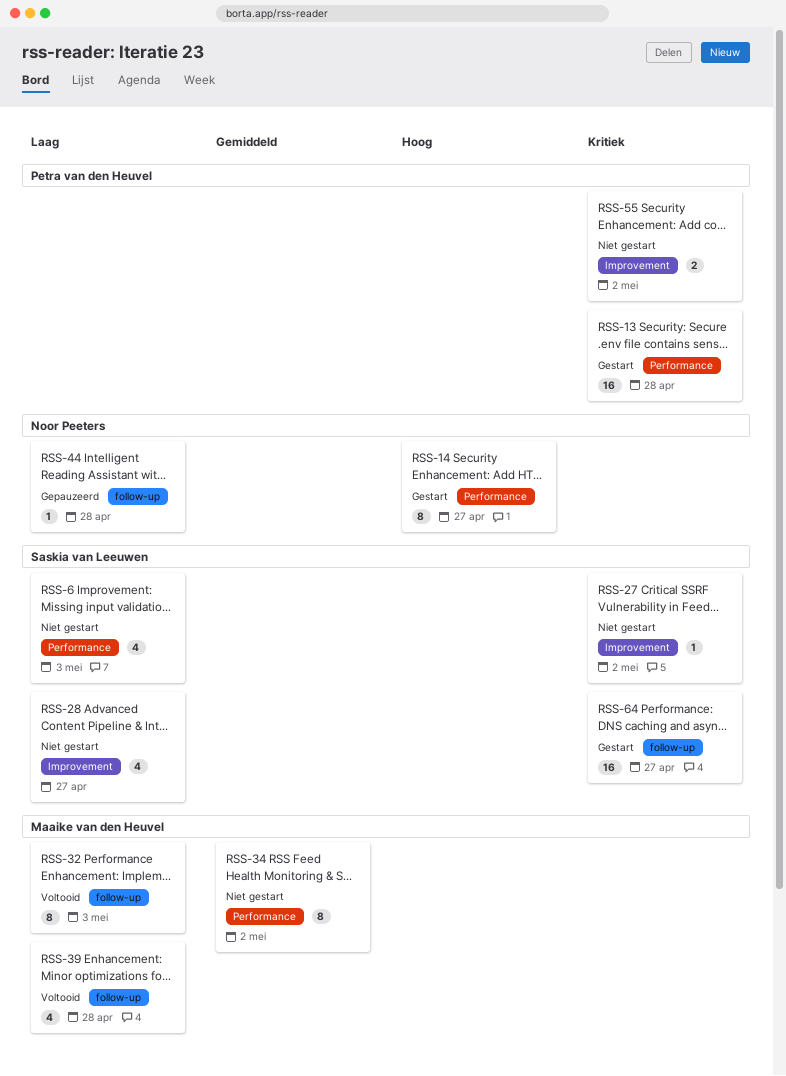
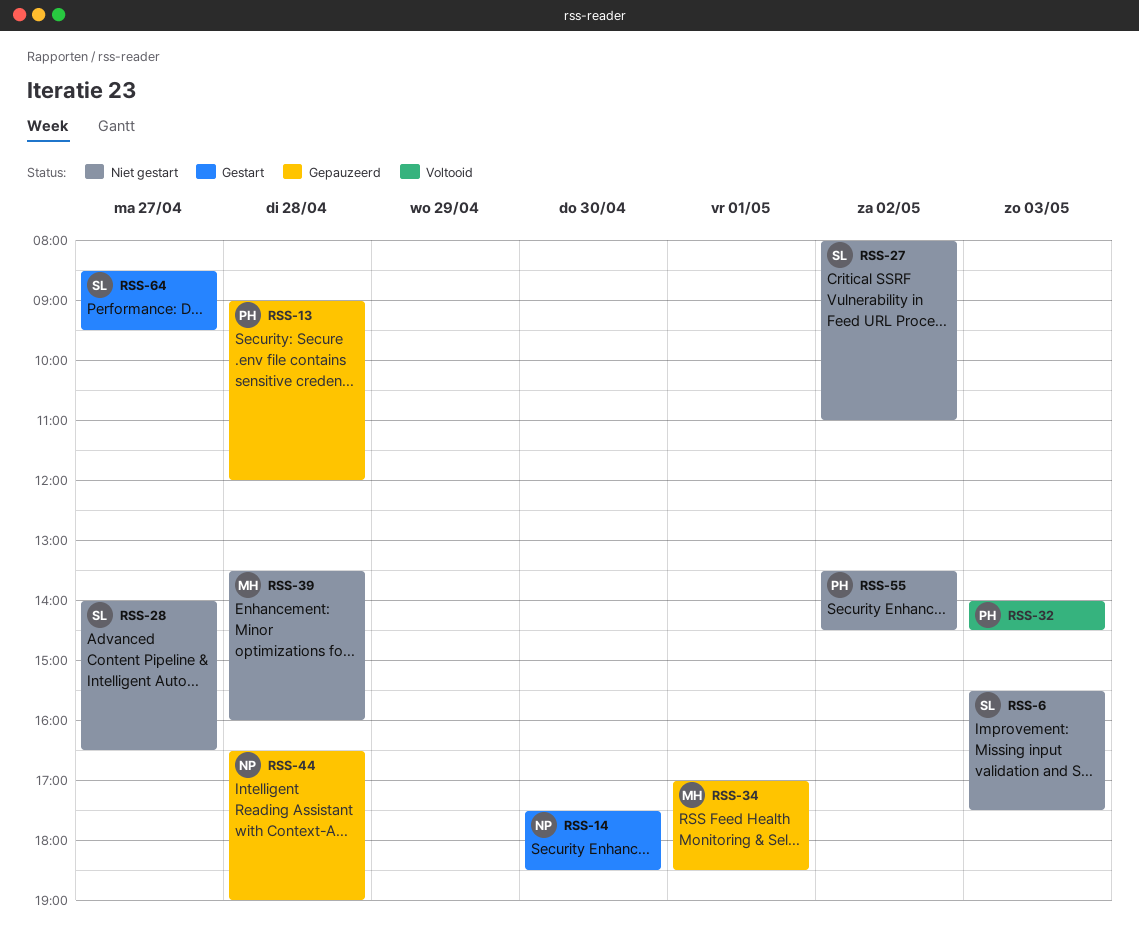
RSS-13, status: Gestart -> Gepauzeerd
RSS-14, day: Apr 27 -> Apr 30
RSS-32, owner: Maaike van den Heuvel -> Petra van den Heuvel
RSS-34, status: Niet gestart -> Gepauzeerd
RSS-34, day: May 2 -> May 1
RSS-39, status: Voltooid -> Niet gestart

